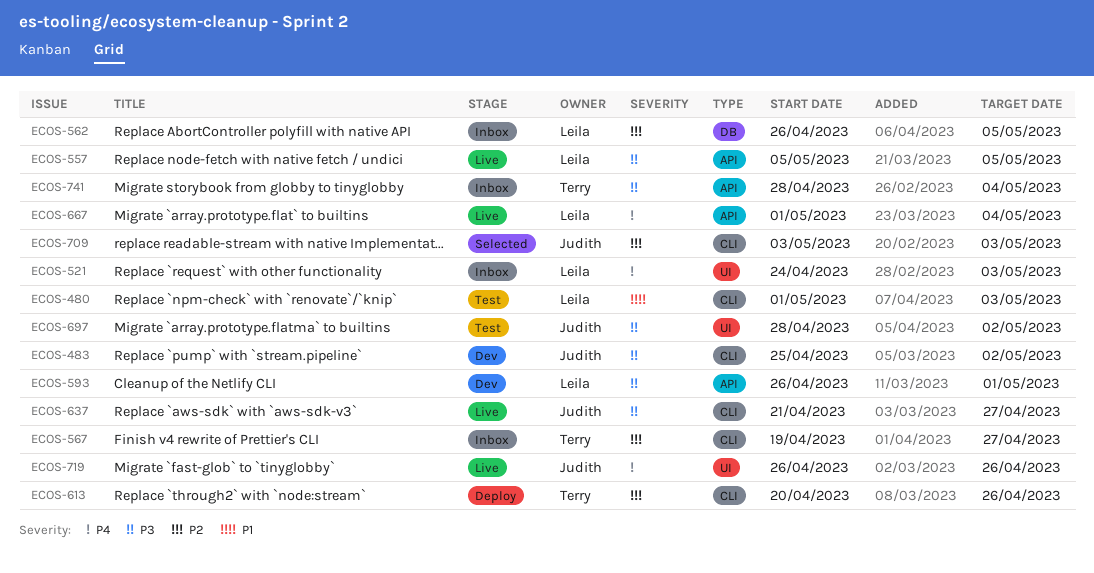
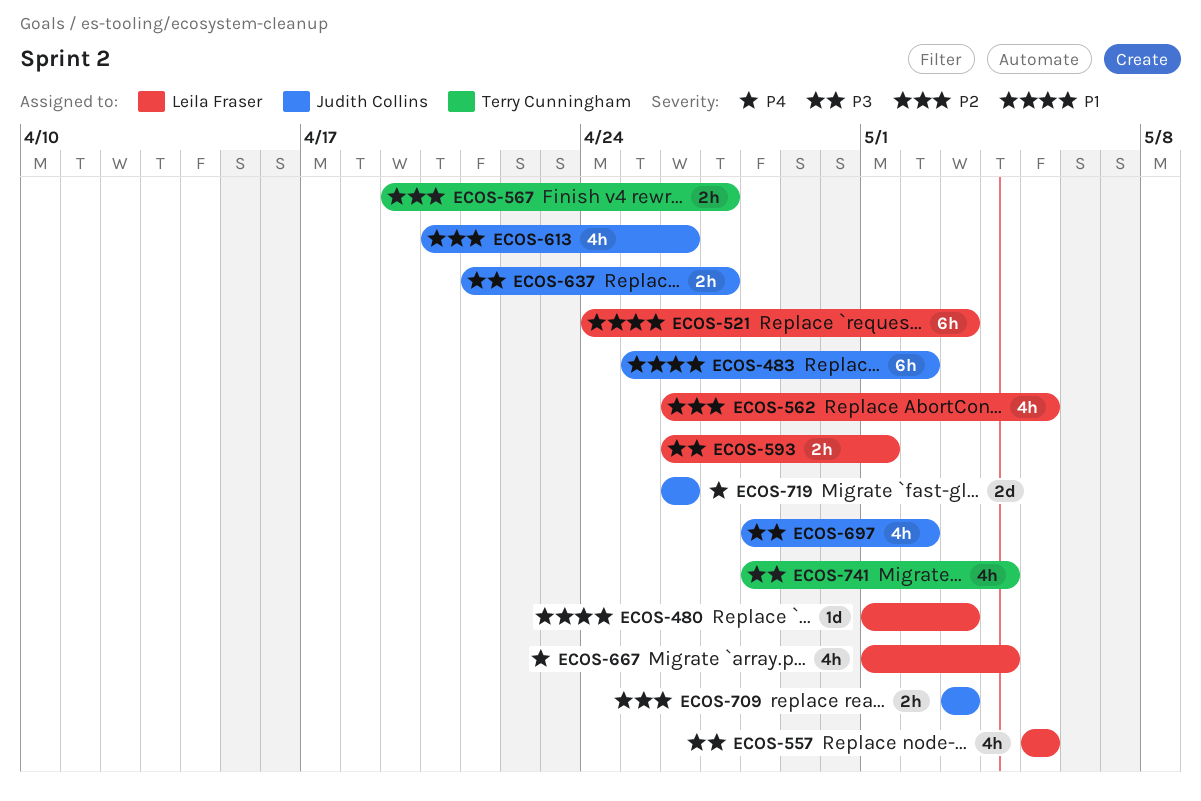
ECOS-483, priority: P3 -> P1
ECOS-521, priority: P4 -> P1
ECOS-613, owner: Terry Cunningham -> Judith Collins

